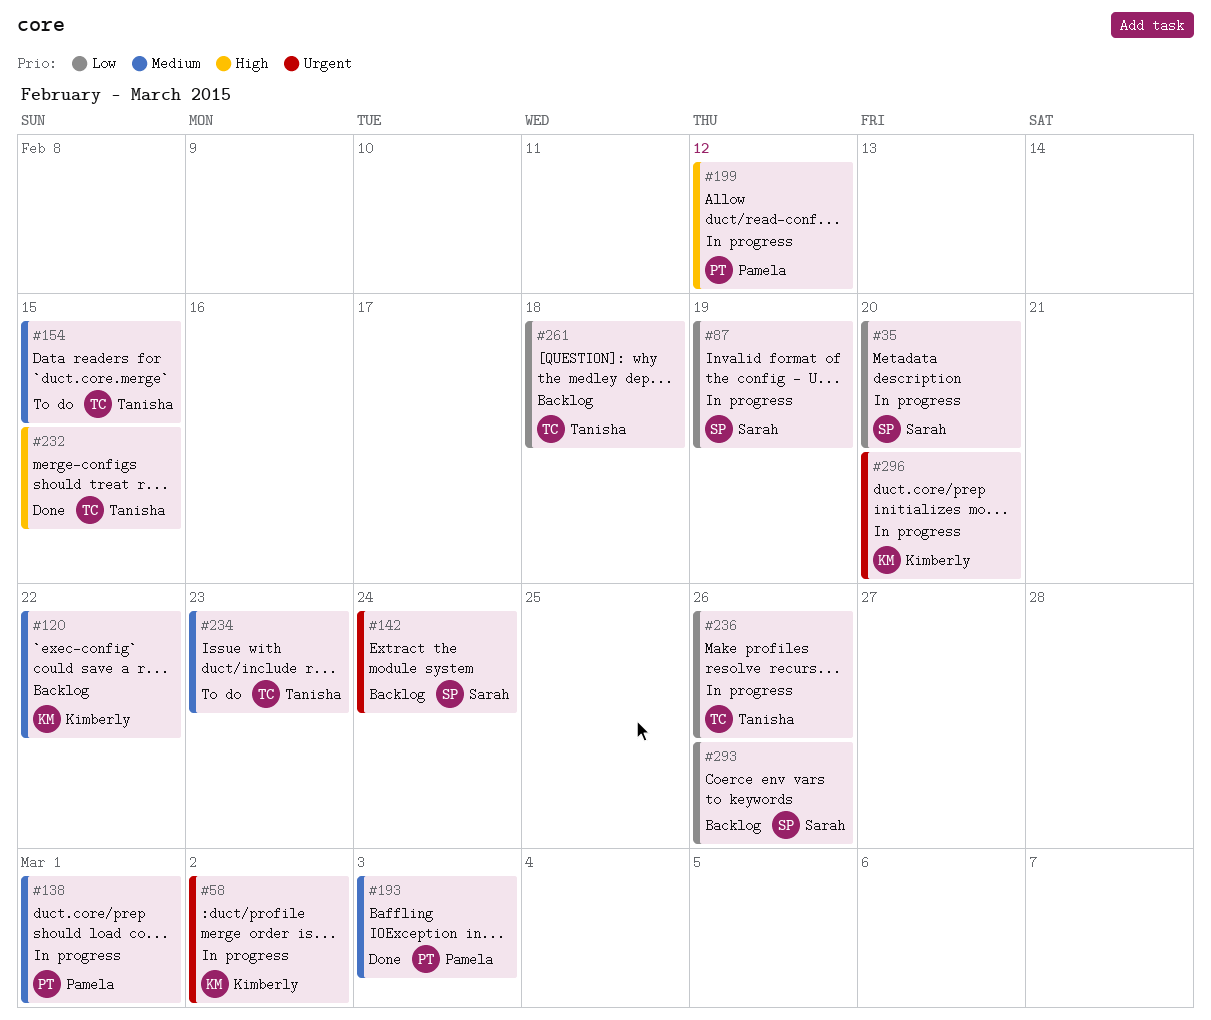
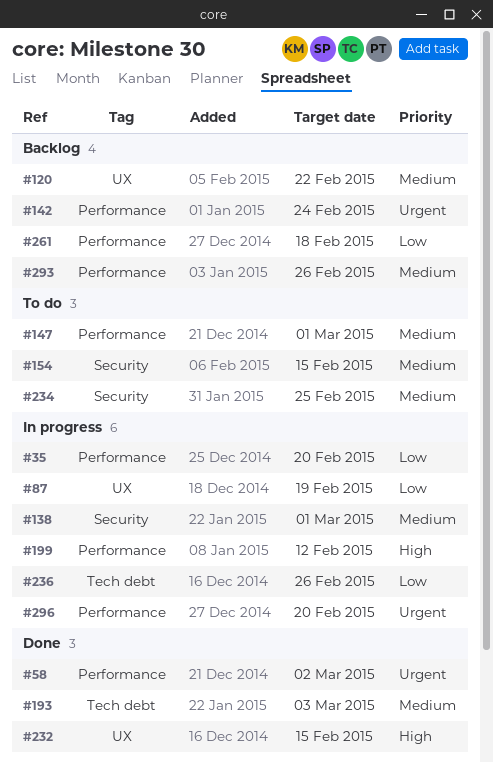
#58, status: In progress -> Done
#147: none -> present
#234, due: Feb 23 -> Feb 25
#293, priority: Low -> Medium

